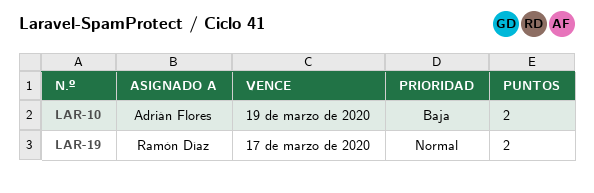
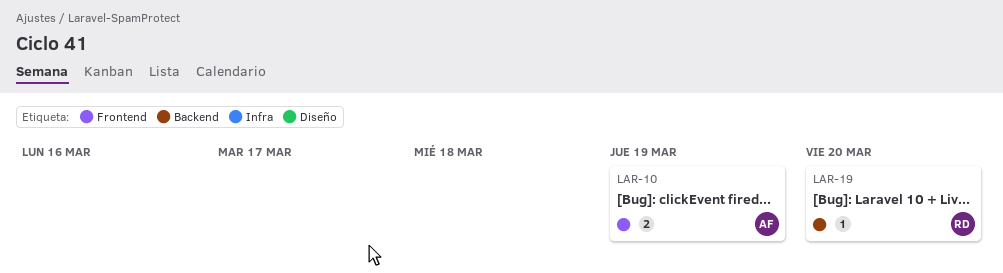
LAR-19, estimate: 2 -> 1
LAR-19, due: Mar 17 -> Mar 20

